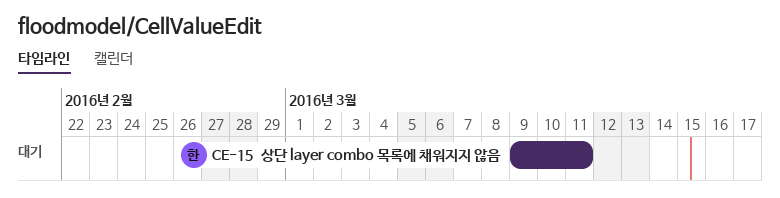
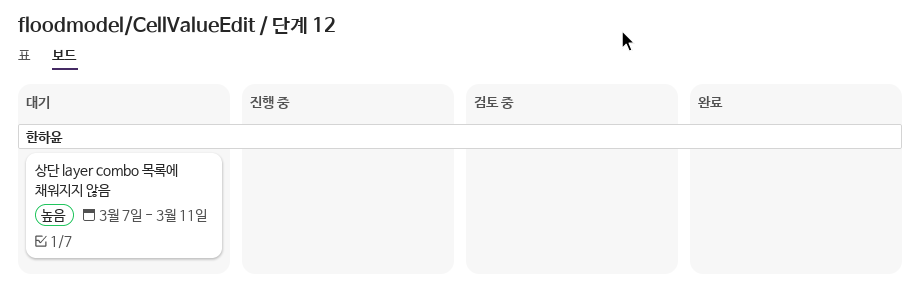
상단 layer combo 목록에 채워지지 않음, start: Mar 9 -> Mar 7

